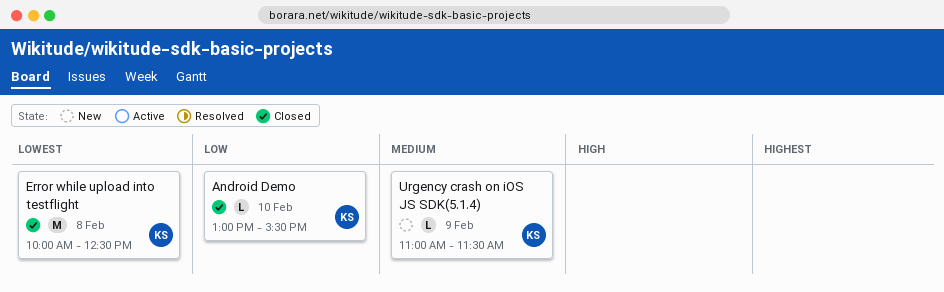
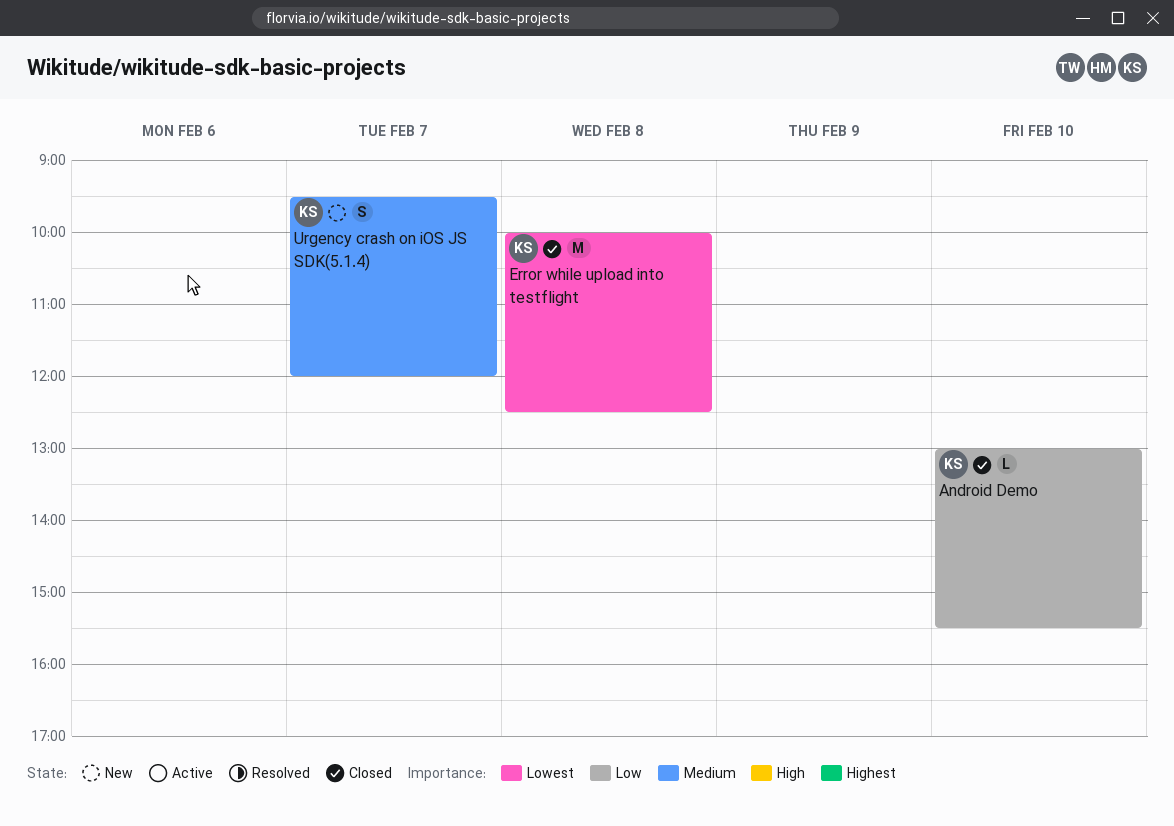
Urgency crash on iOS JS SDK(5.1.4), estimate: L -> S
Urgency crash on iOS JS SDK(5.1.4), day: Feb 9 -> Feb 7
Urgency crash on iOS JS SDK(5.1.4), begins: 11:00 -> 09:30
Urgency crash on iOS JS SDK(5.1.4), ends: 11:30 -> 12:00

